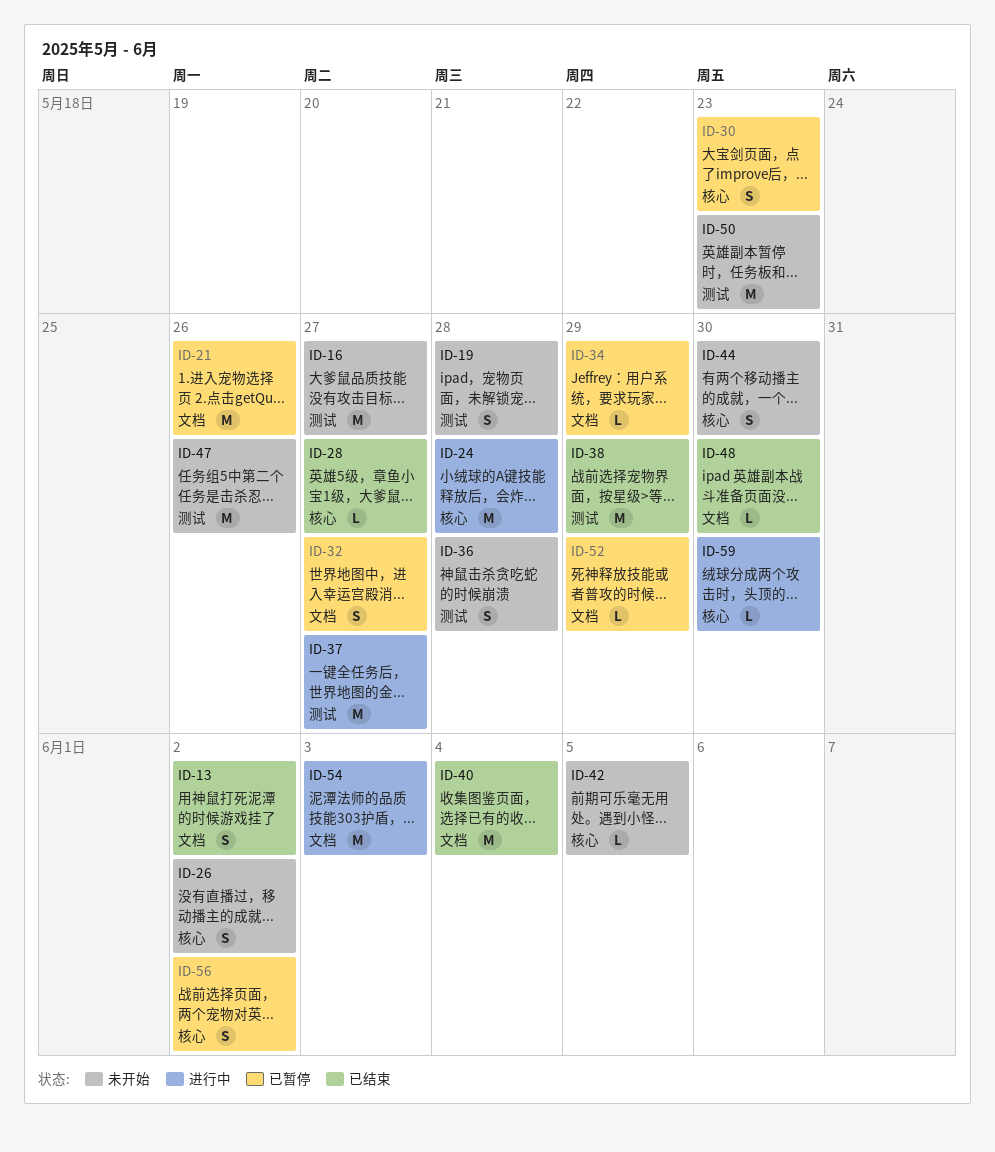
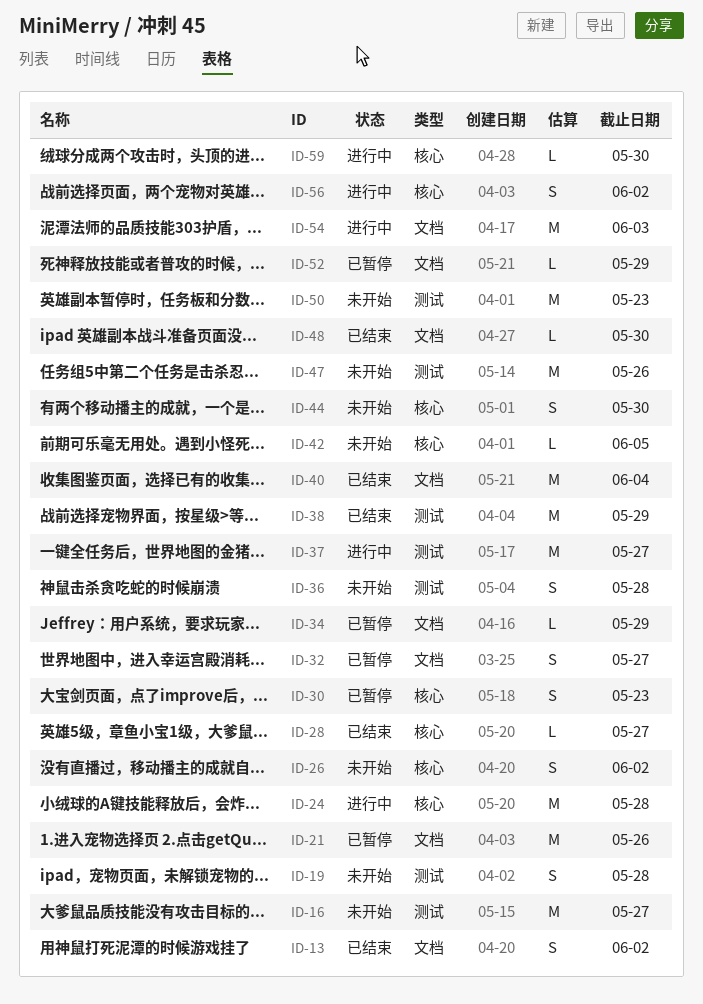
ID-56, status: 已暂停 -> 进行中

